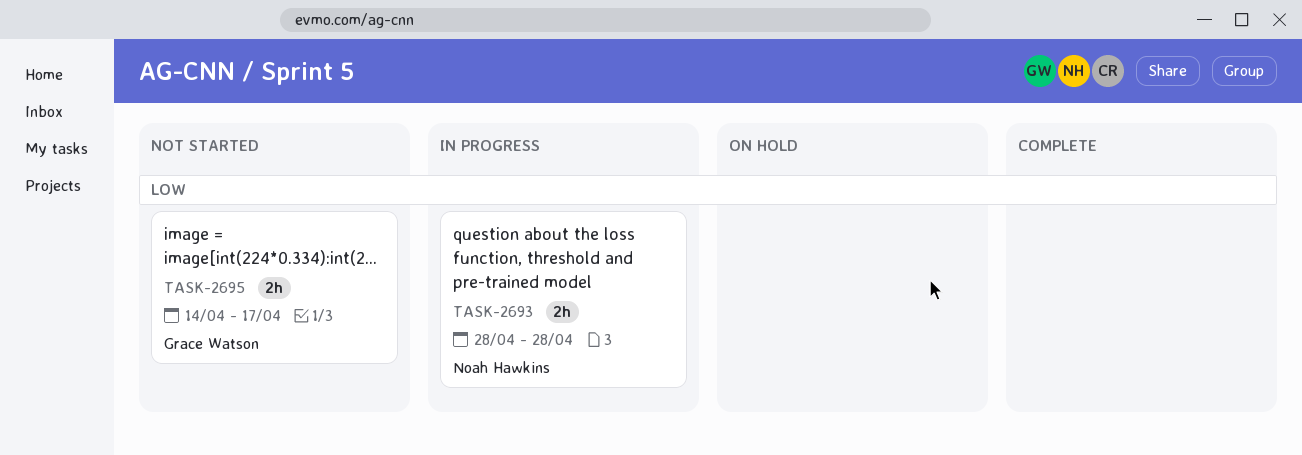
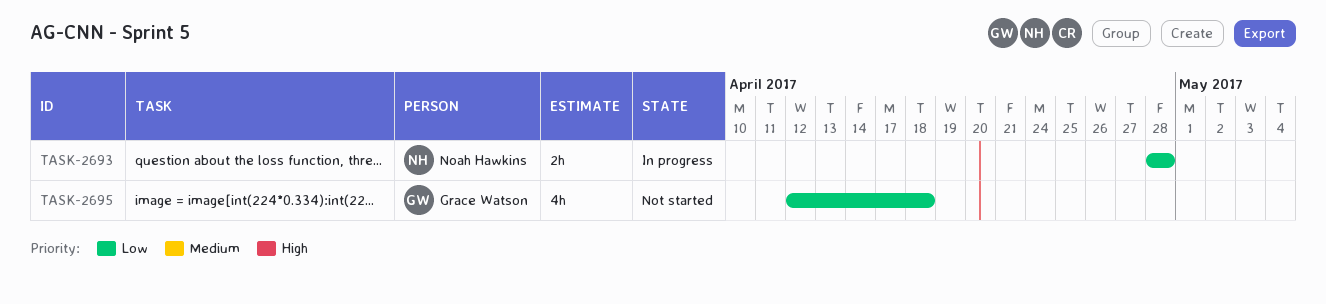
TASK-2695, estimate: 2h -> 4h
TASK-2695, start: Apr 14 -> Apr 12
TASK-2695, due: Apr 17 -> Apr 18

